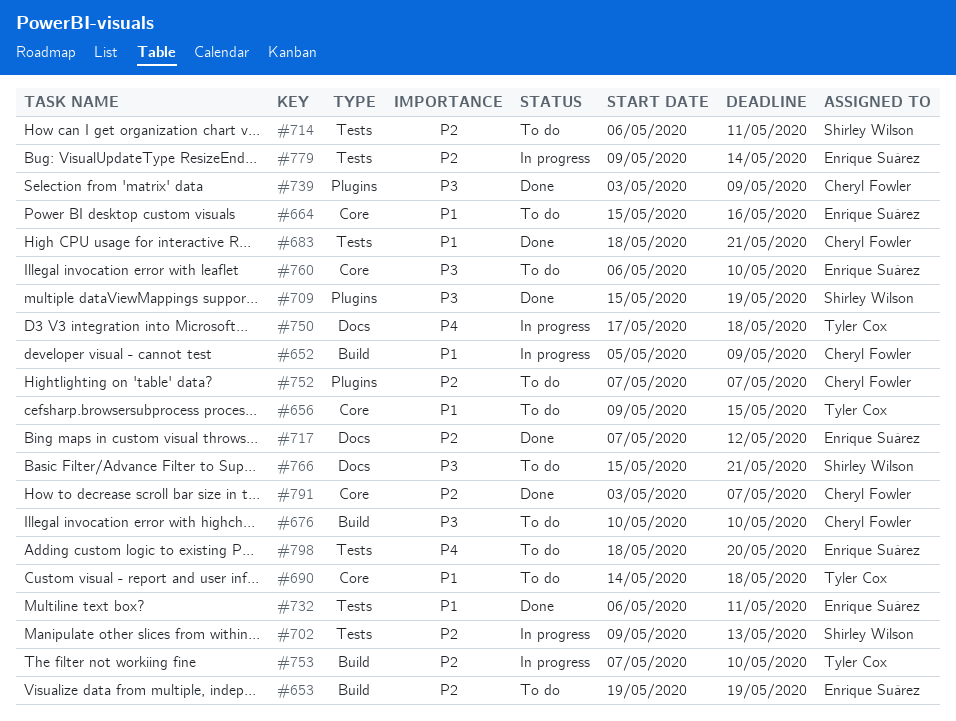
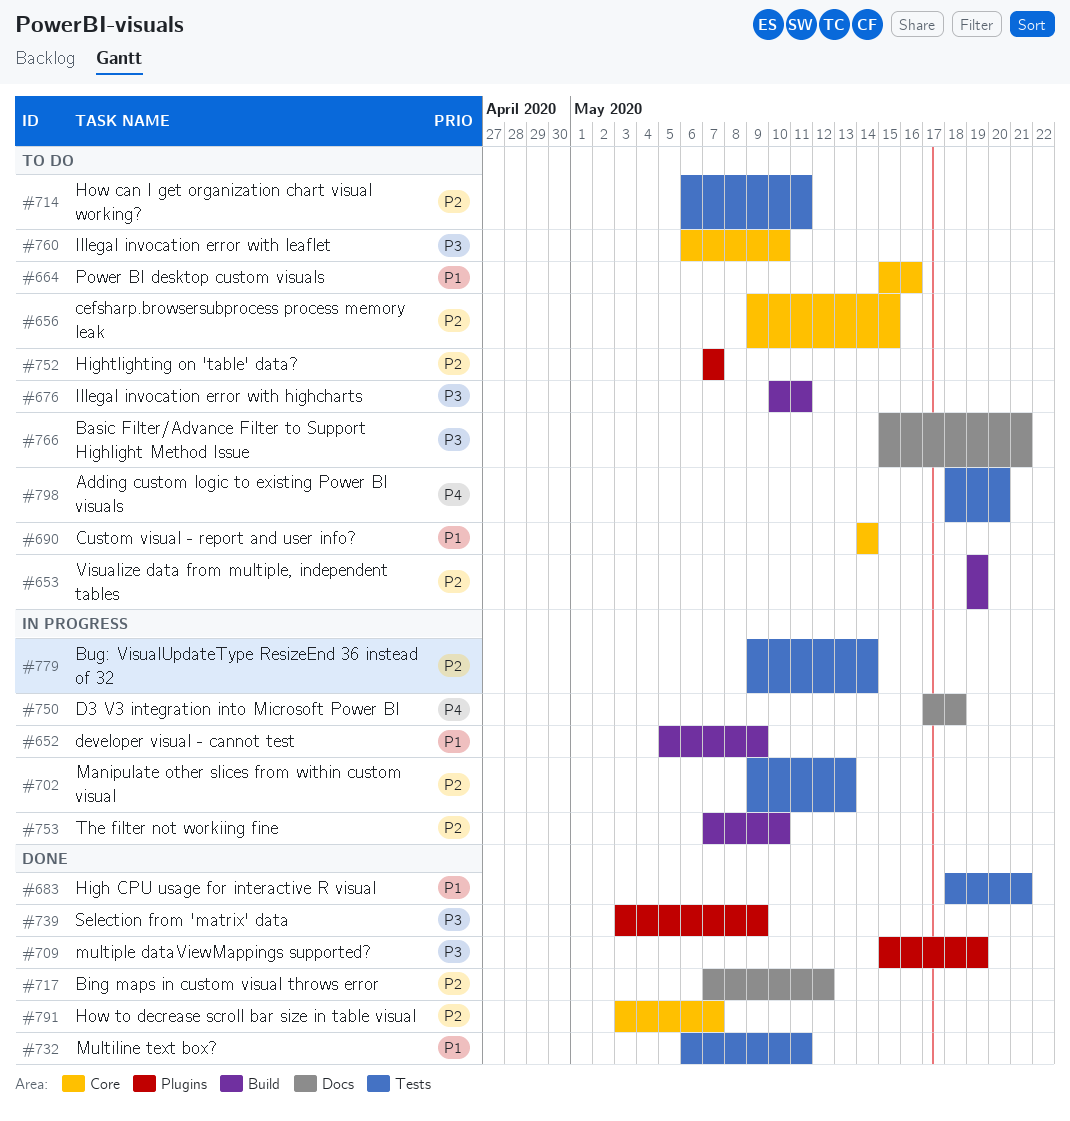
#656, priority: P1 -> P2
#676, due: May 10 -> May 11
#690, due: May 18 -> May 14

